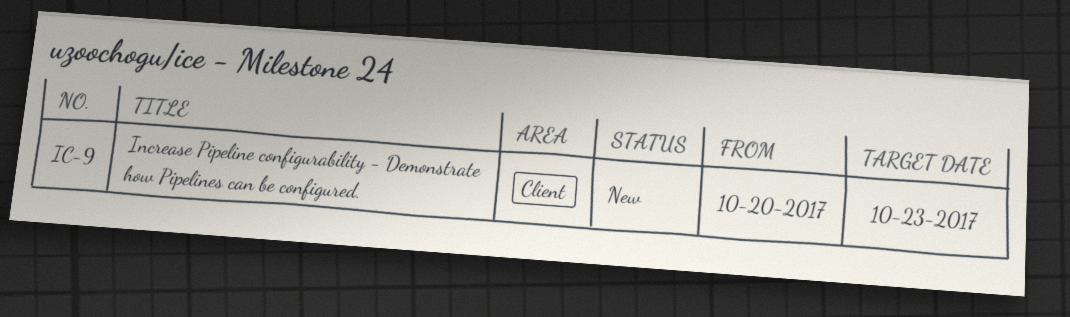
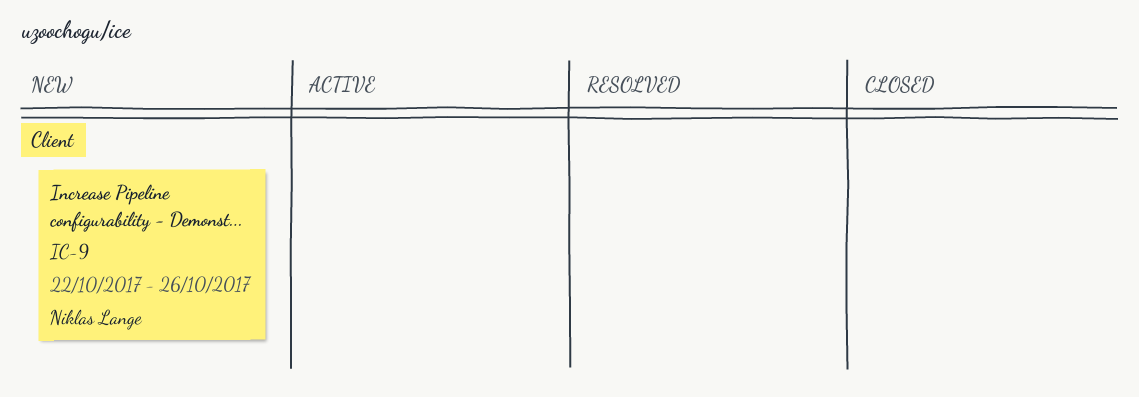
IC-9, start: Oct 20 -> Oct 22
IC-9, due: Oct 23 -> Oct 26

